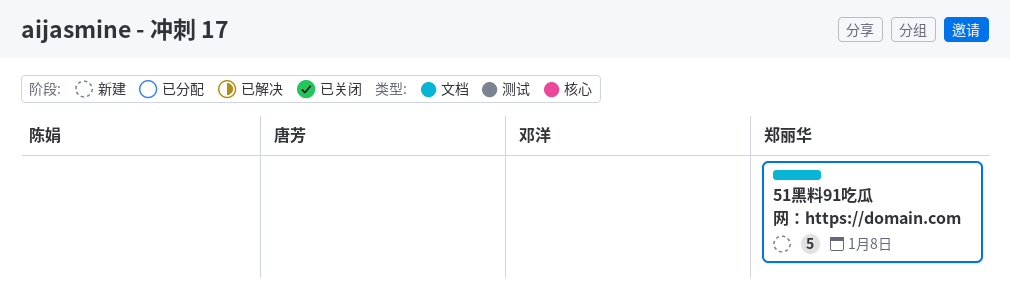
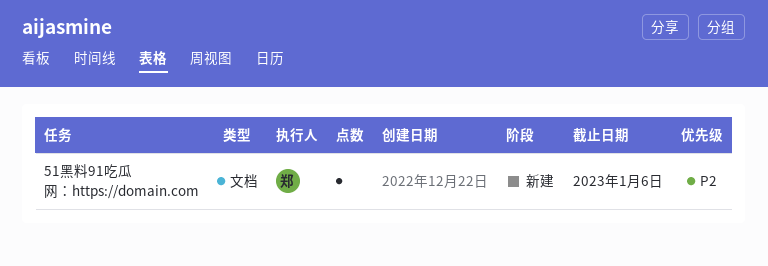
51黑料91吃瓜网：https://domain.com, estimate: 5 -> 1
51黑料91吃瓜网：https://domain.com, due: Jan 8 -> Jan 6

